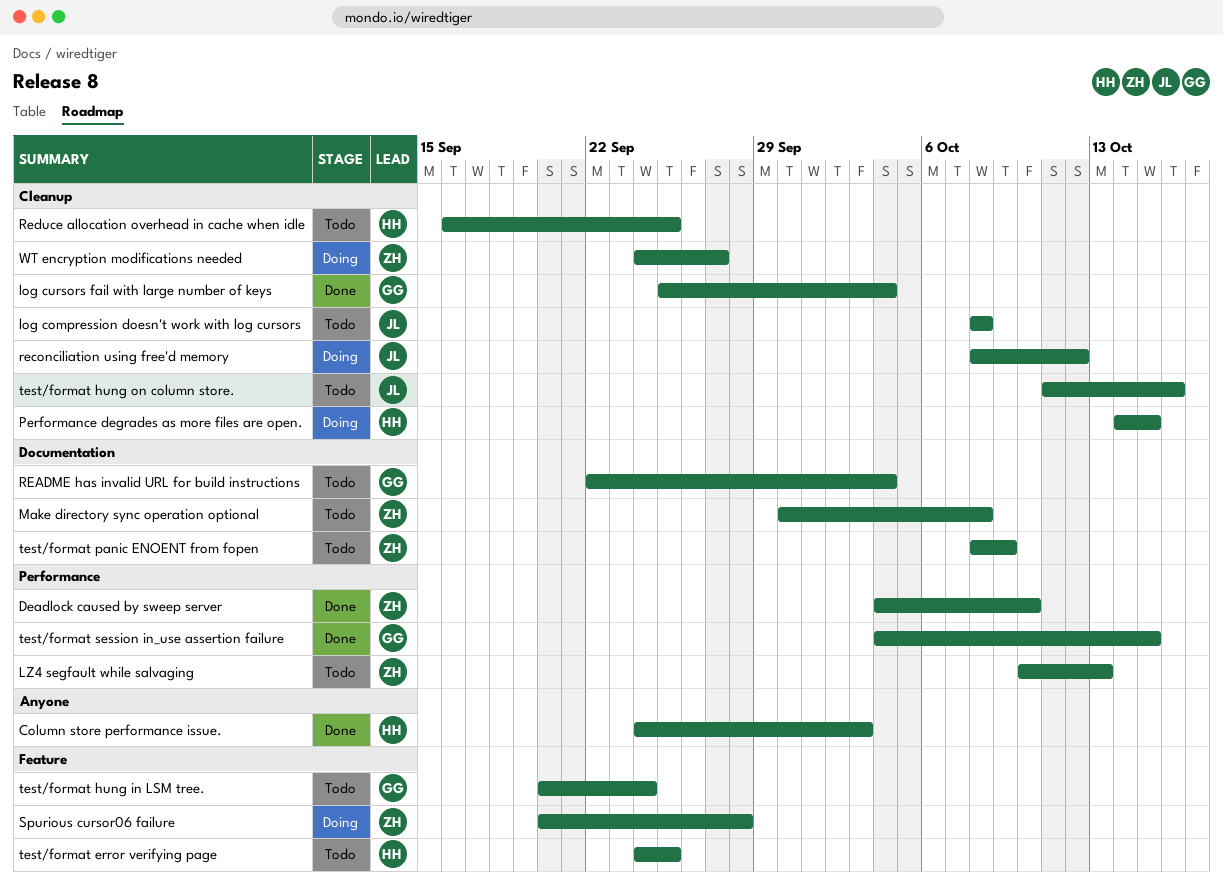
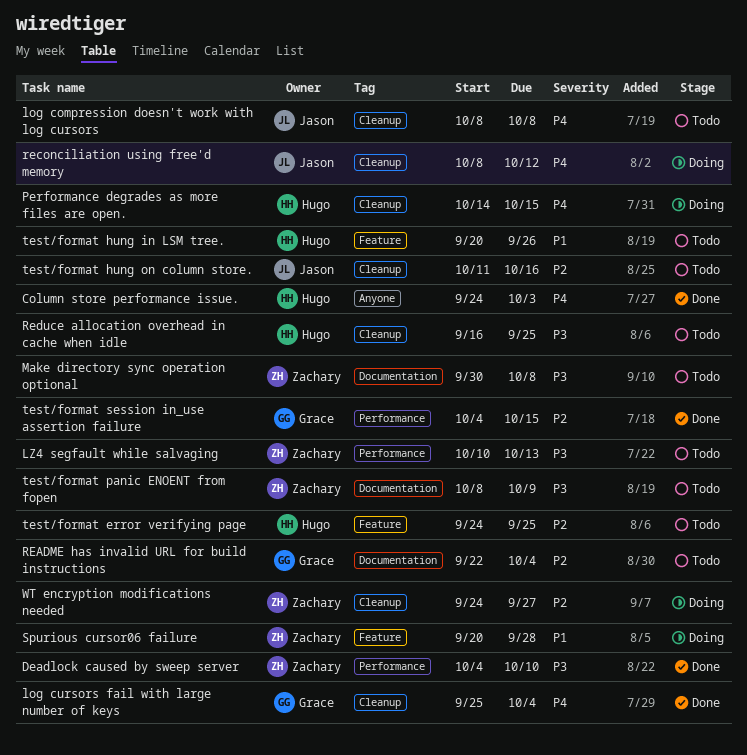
test/format hung in LSM tree., owner: Grace -> Hugo
test/format hung in LSM tree., due: Sep 24 -> Sep 26

